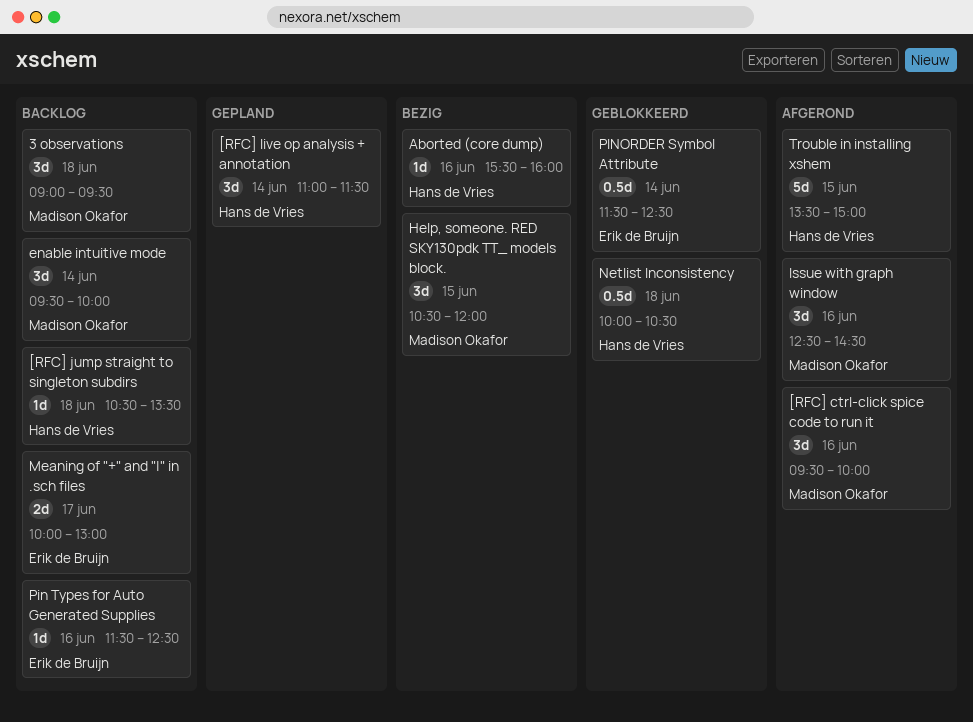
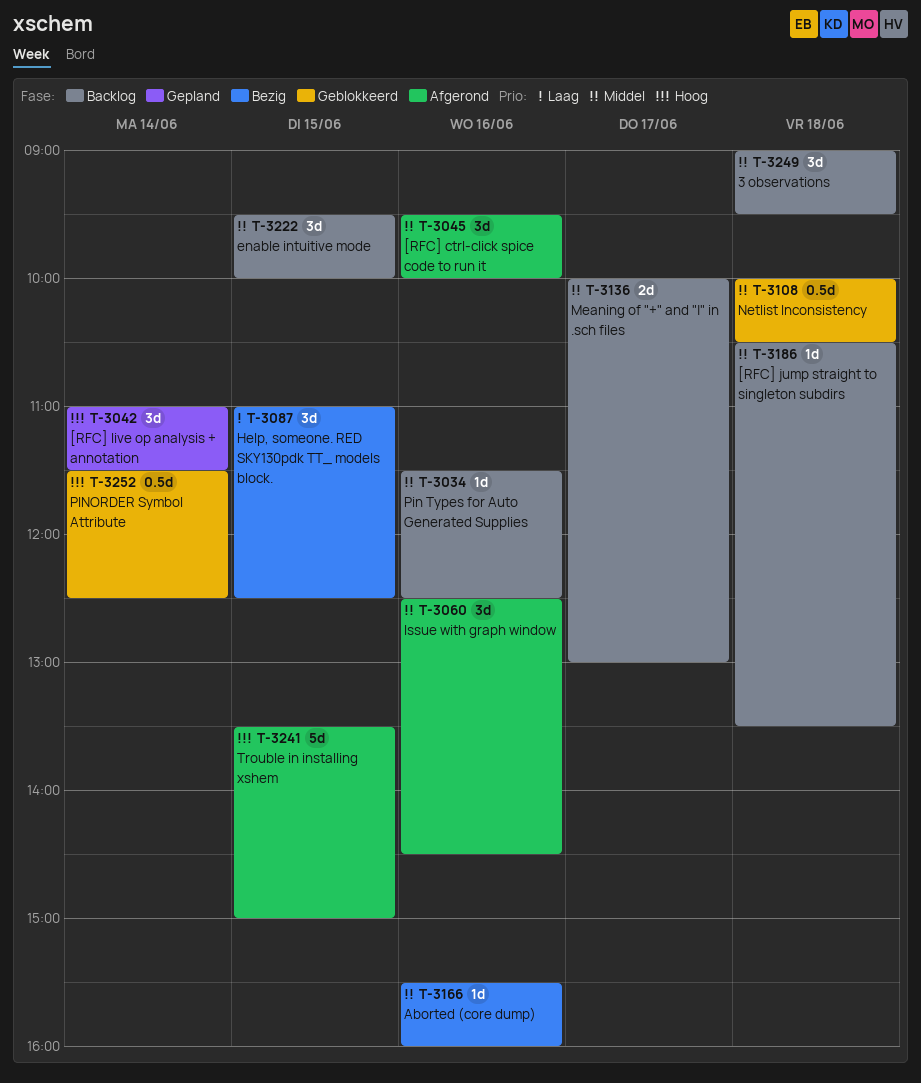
enable intuitive mode, day: Jun 14 -> Jun 15
Help, someone. RED SKY130pdk TT_ models block., begins: 10:30 -> 11:00
Help, someone. RED SKY130pdk TT_ models block., ends: 12:00 -> 12:30

